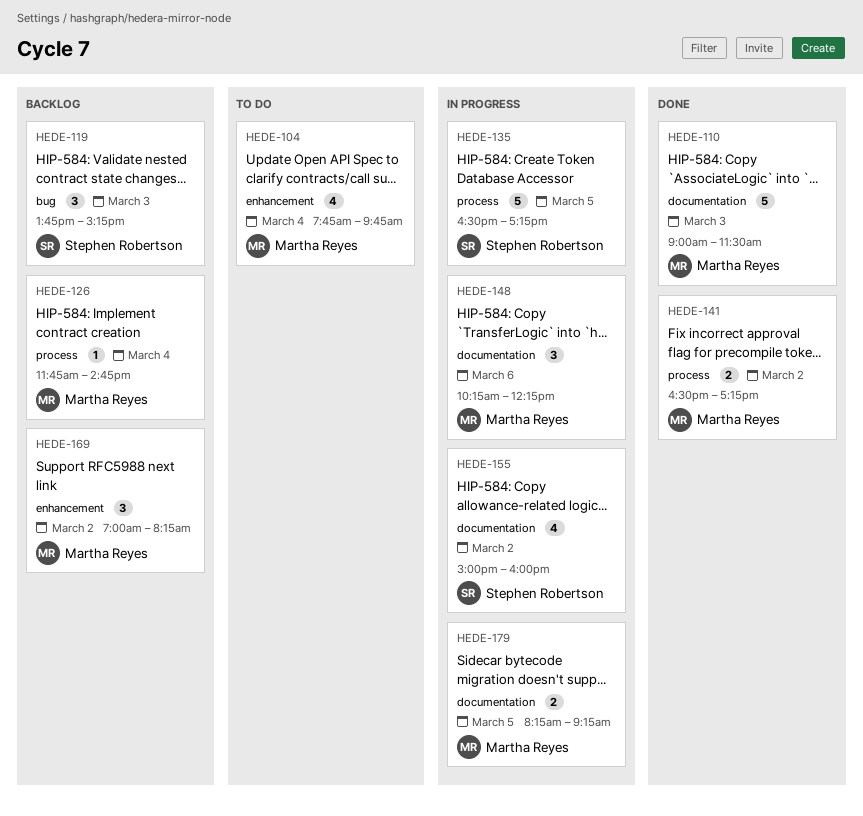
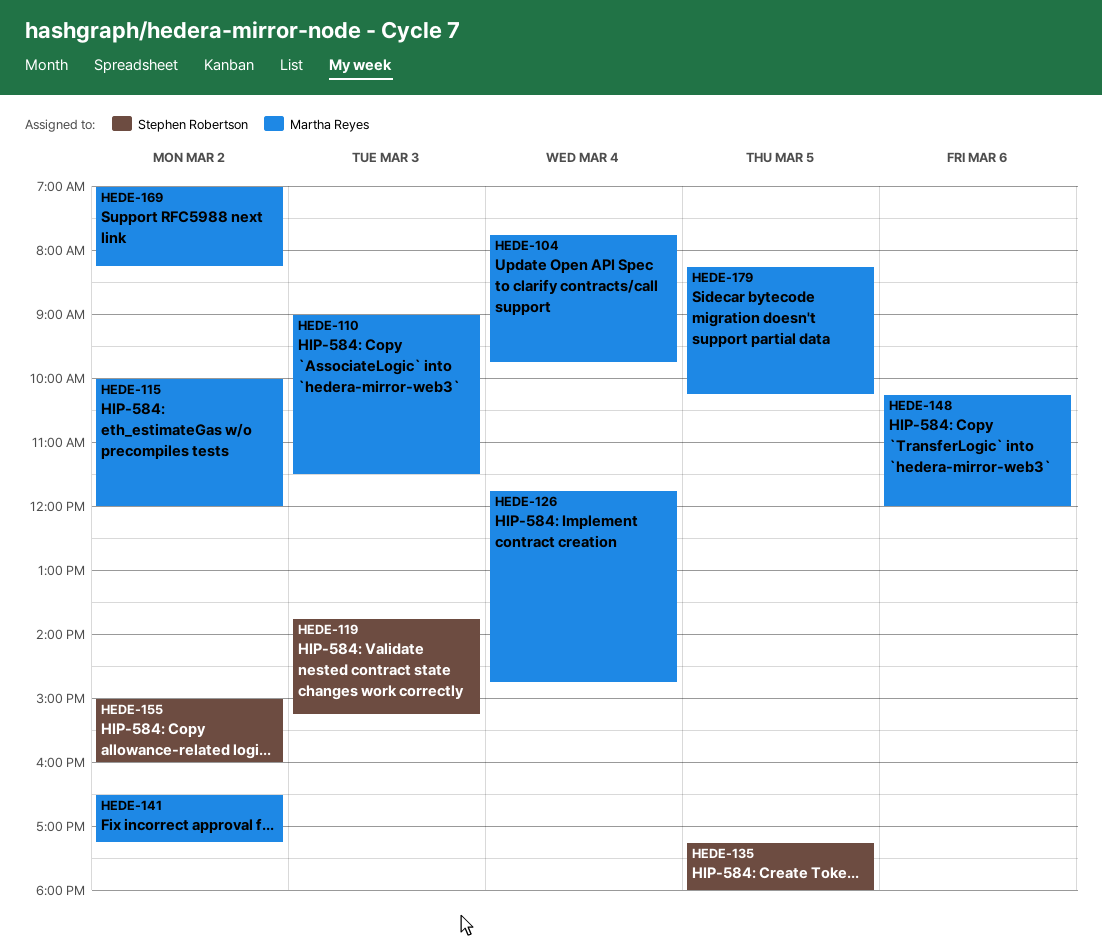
HEDE-115: none -> present
HEDE-135, begins: 16:30 -> 17:15
HEDE-135, ends: 17:15 -> 18:00
HEDE-148, ends: 12:15 -> 12:00
HEDE-179, ends: 09:15 -> 10:15

